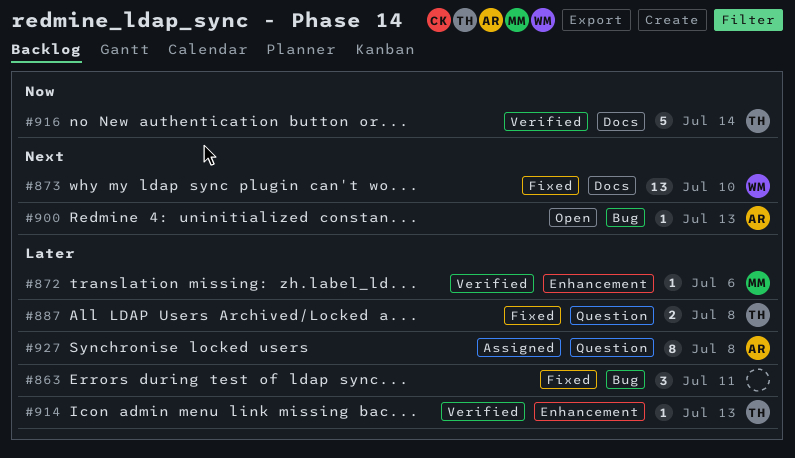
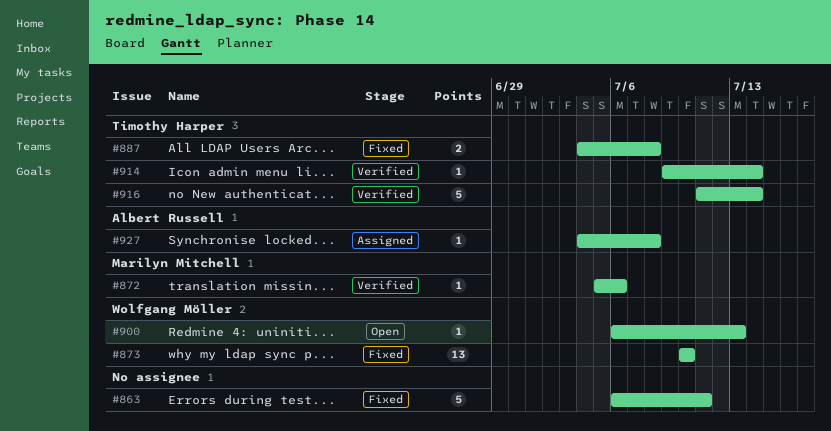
#863, estimate: 3 -> 5
#900, owner: Albert Russell -> Wolfgang Möller
#914, due: Jul 13 -> Jul 14
#927, estimate: 8 -> 1

